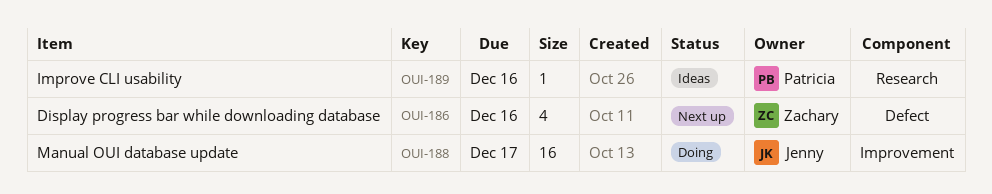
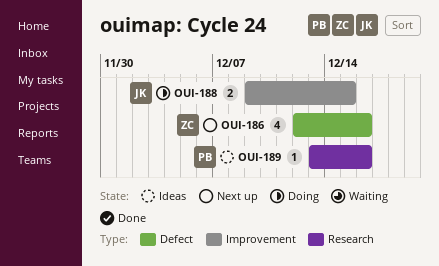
OUI-188, estimate: 16 -> 2
OUI-188, due: Dec 17 -> Dec 15

